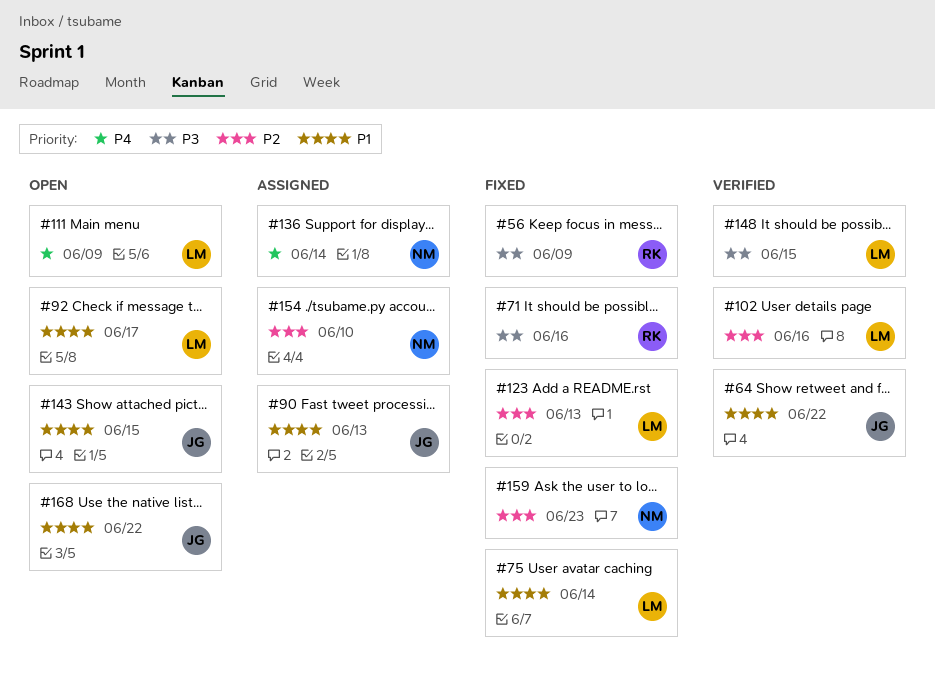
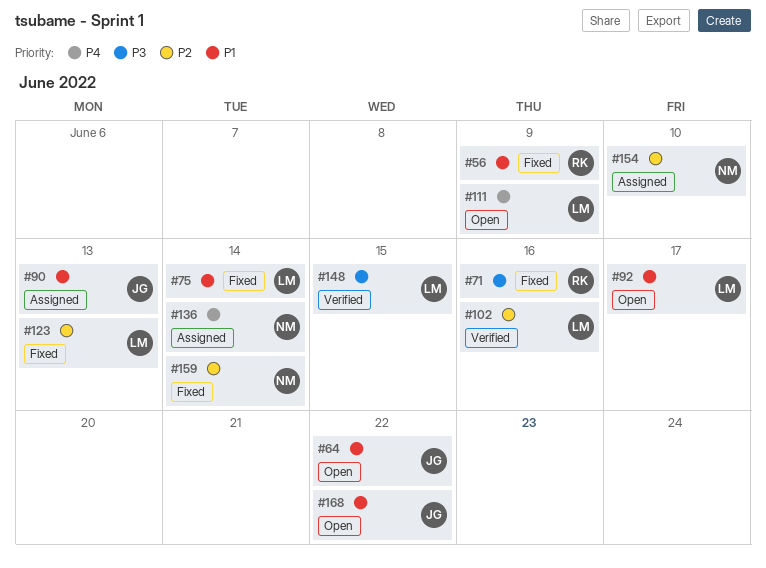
#56, priority: P3 -> P1
#64, status: Verified -> Open
#143: present -> none
#159, due: Jun 23 -> Jun 14

